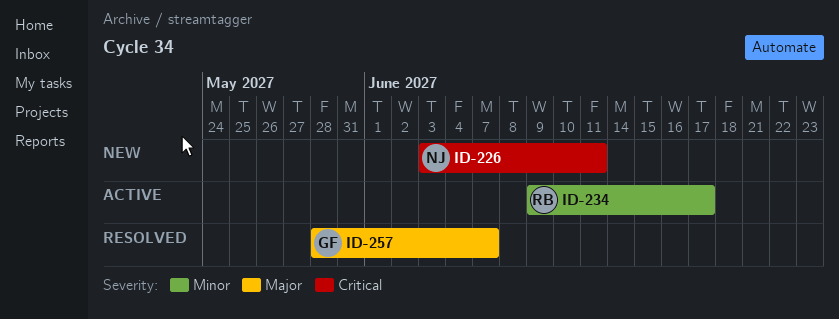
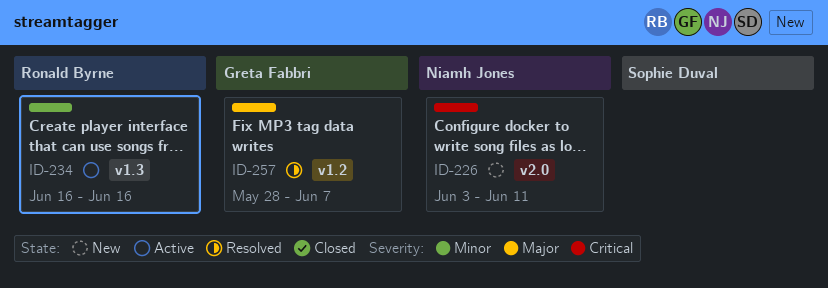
ID-234, start: Jun 9 -> Jun 16
ID-234, due: Jun 17 -> Jun 16

